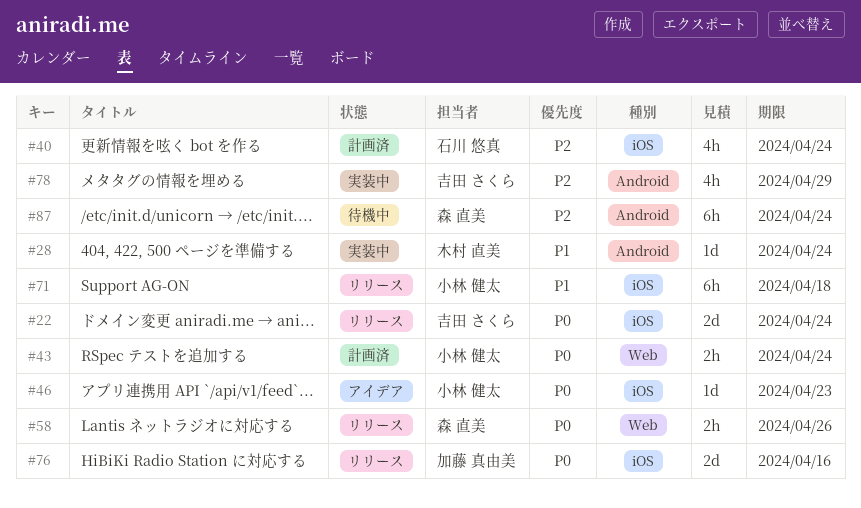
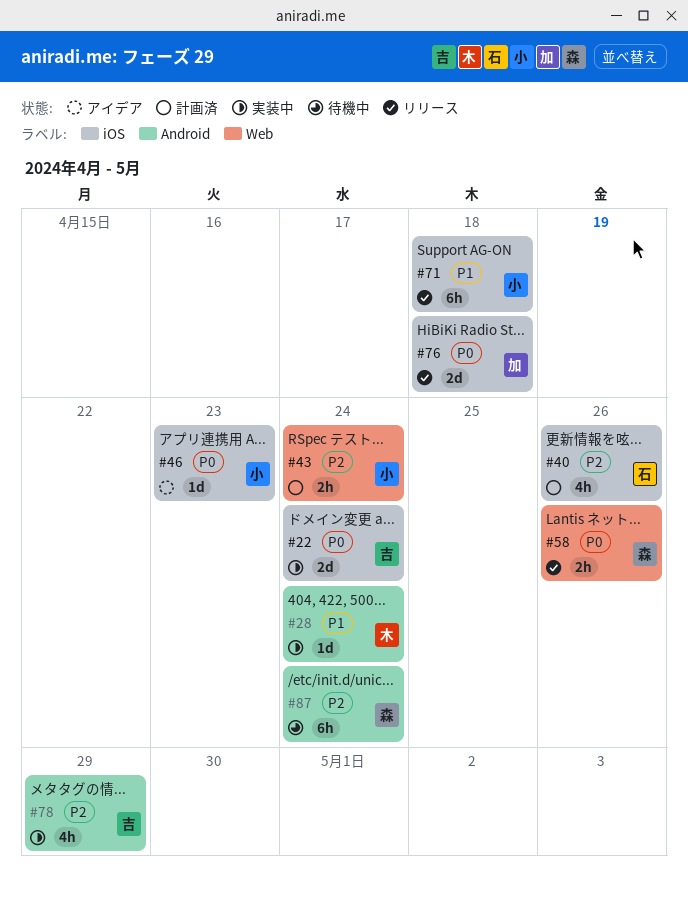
#22, status: リリース -> 実装中
#40, due: Apr 24 -> Apr 26
#43, priority: P0 -> P2
#76, due: Apr 16 -> Apr 18

